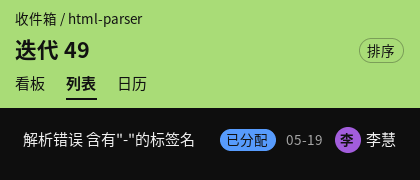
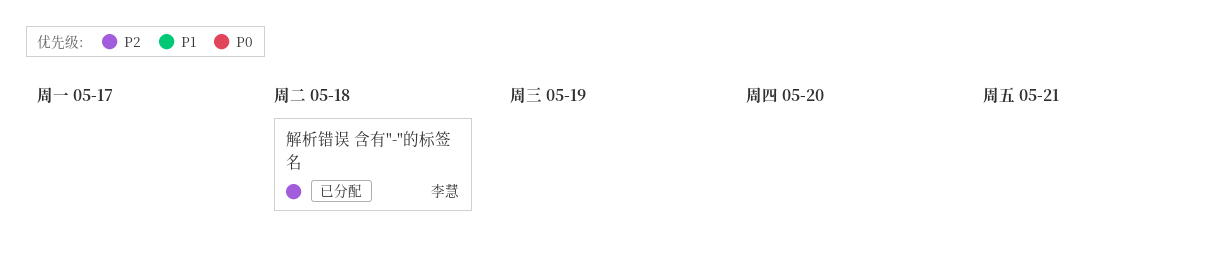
解析错误 含有"-"的标签名, due: May 19 -> May 18

